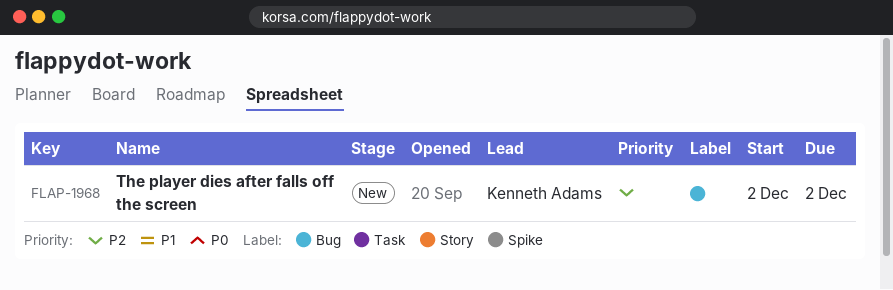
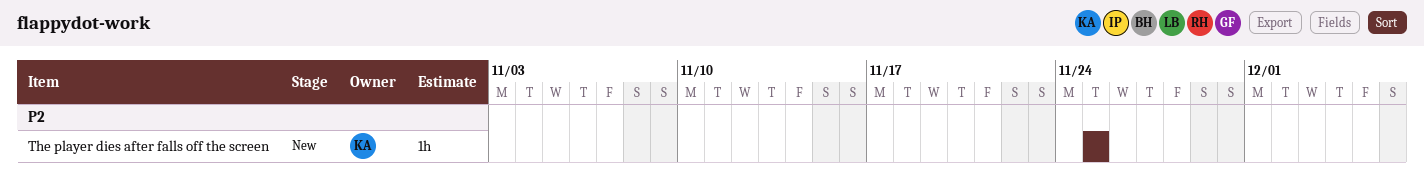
The player dies after falls off the screen, start: Dec 2 -> Nov 25
The player dies after falls off the screen, due: Dec 2 -> Nov 25

